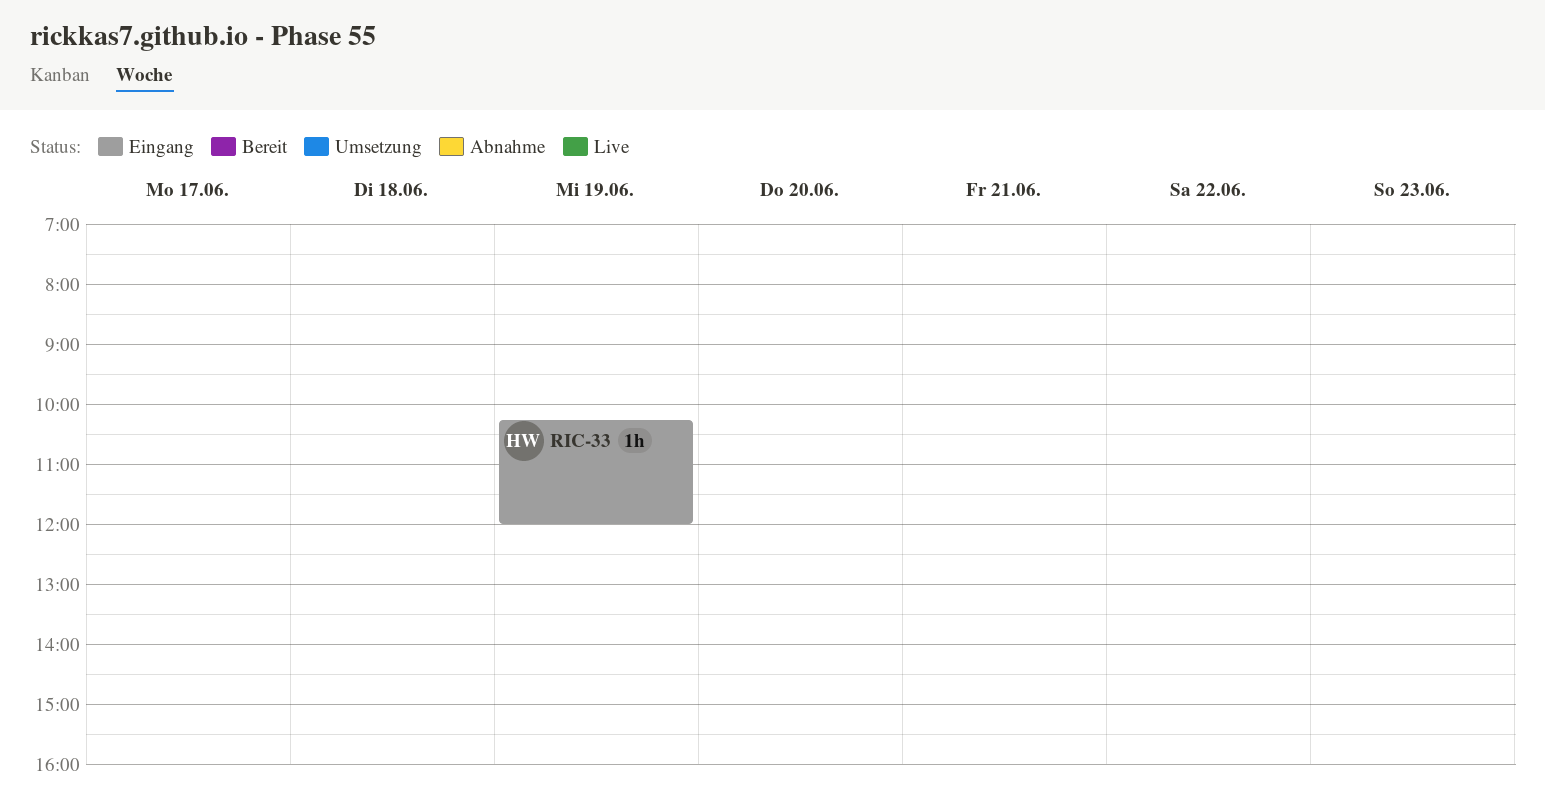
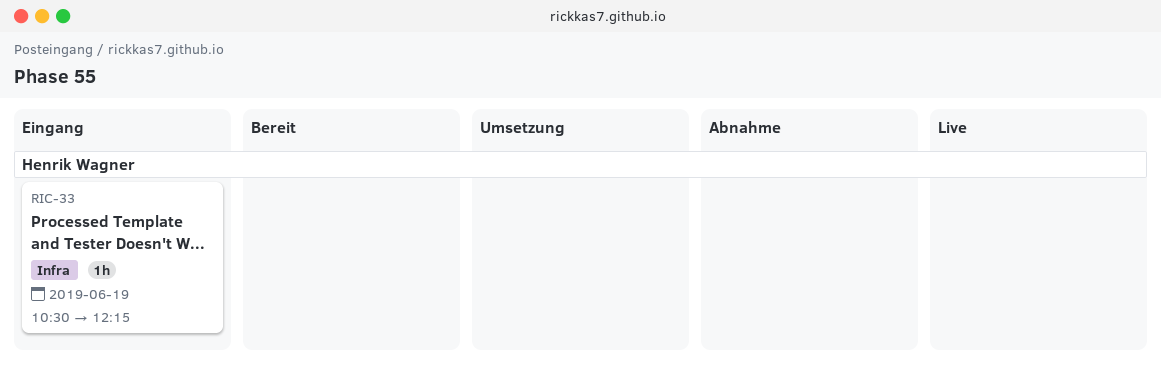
RIC-33, begins: 10:15 -> 10:30
RIC-33, ends: 12:00 -> 12:15

